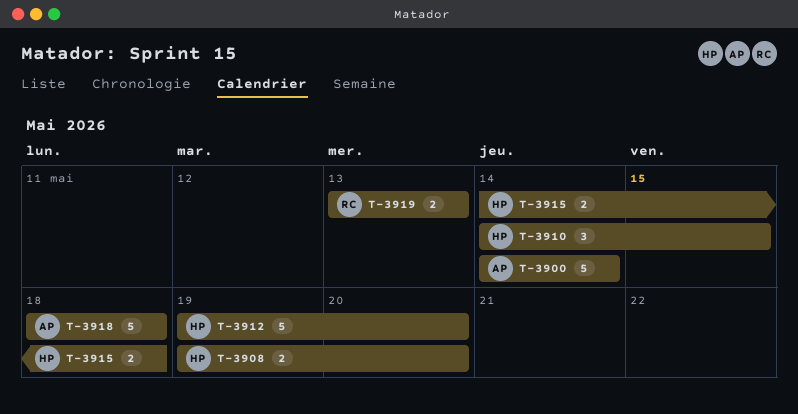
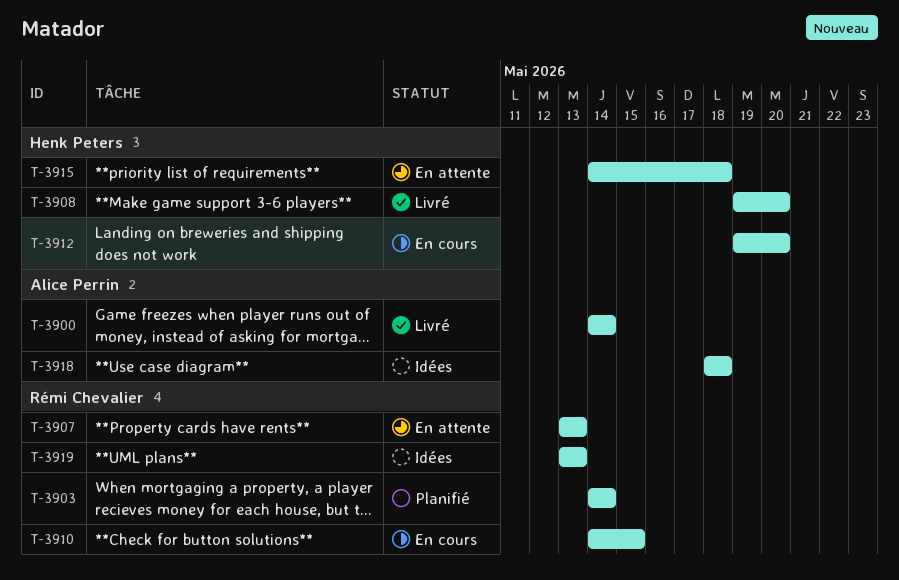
T-3903: none -> present
T-3907: none -> present
T-3910, owner: Henk Peters -> Rémi Chevalier

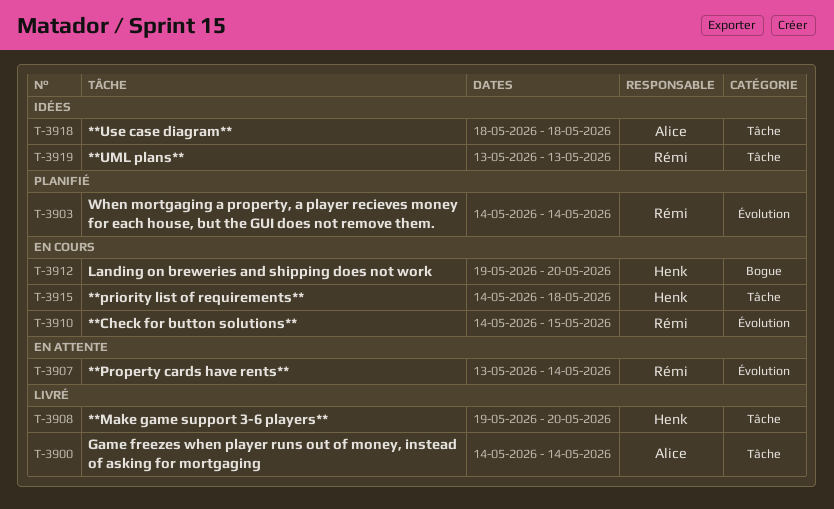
T-3907, due: May 13 -> May 14
T-3915, status: En attente -> En cours

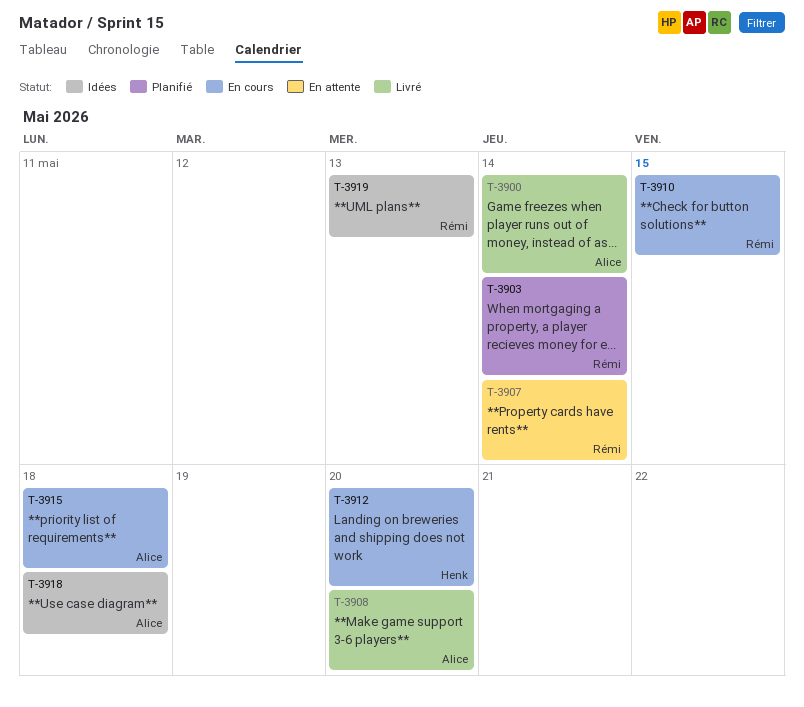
T-3908, owner: Henk -> Alice
T-3915, owner: Henk -> Alice

